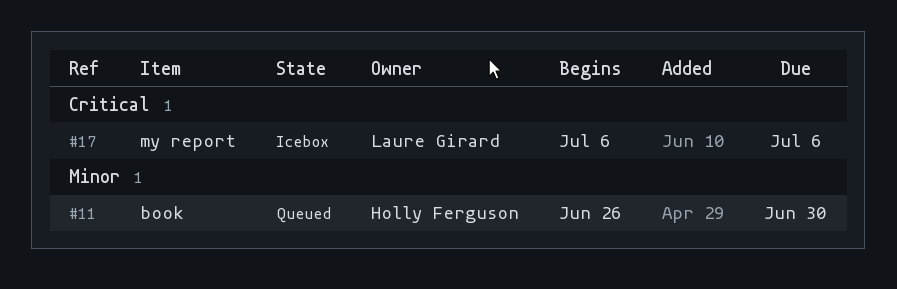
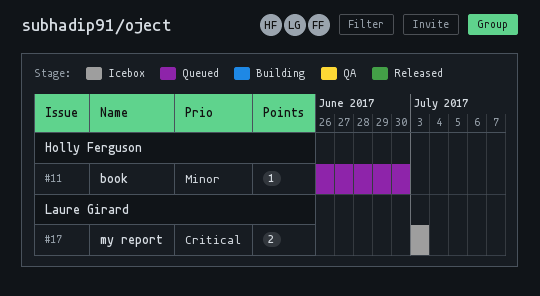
#17, start: Jul 6 -> Jul 3
#17, due: Jul 6 -> Jul 3

